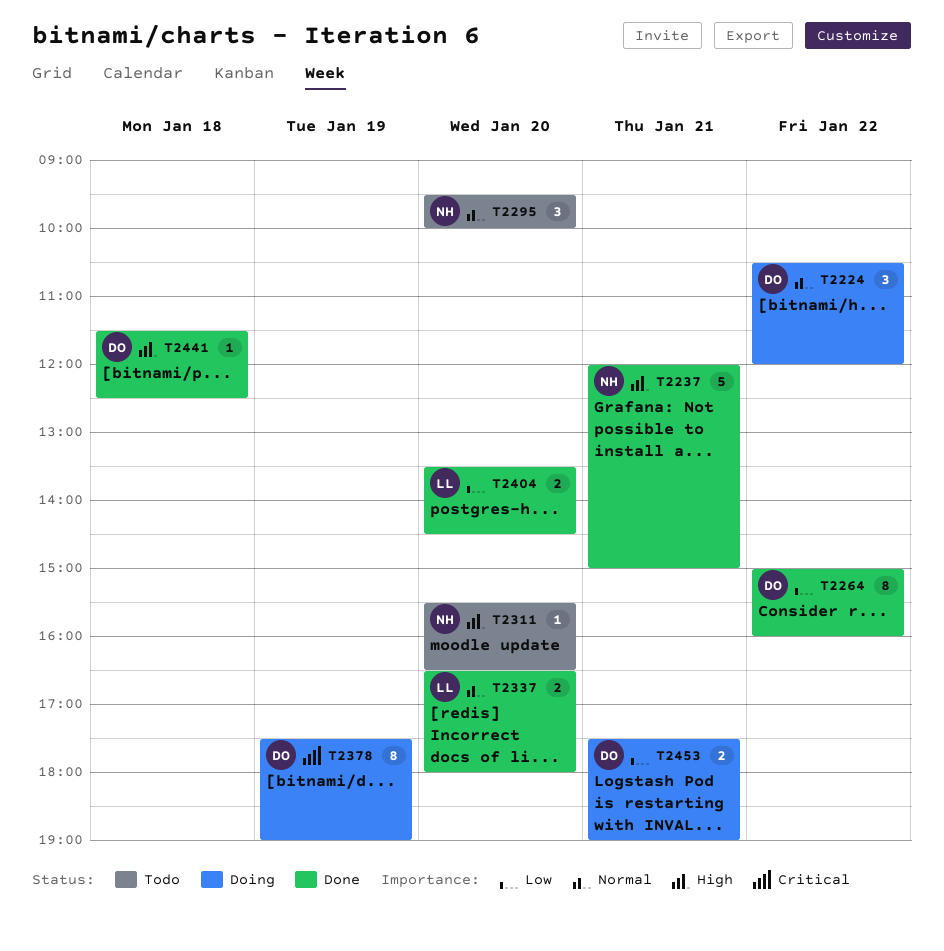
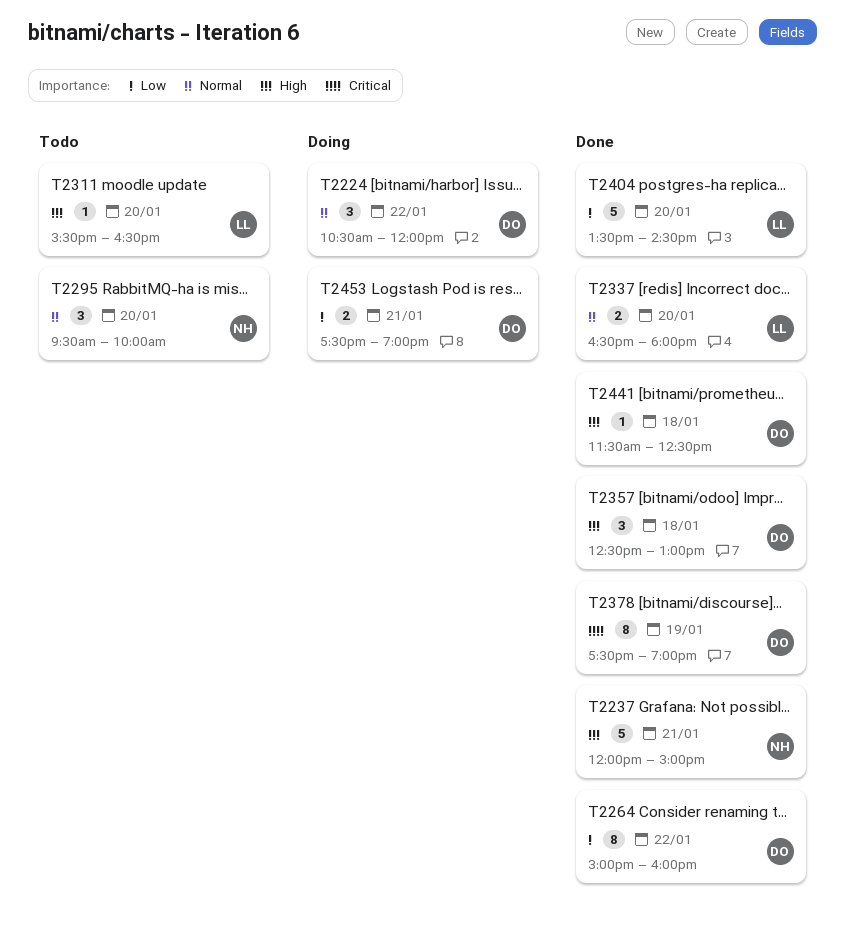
T2311, owner: NH -> LL
T2357: none -> present
T2378, status: Doing -> Done
T2404, estimate: 2 -> 5

